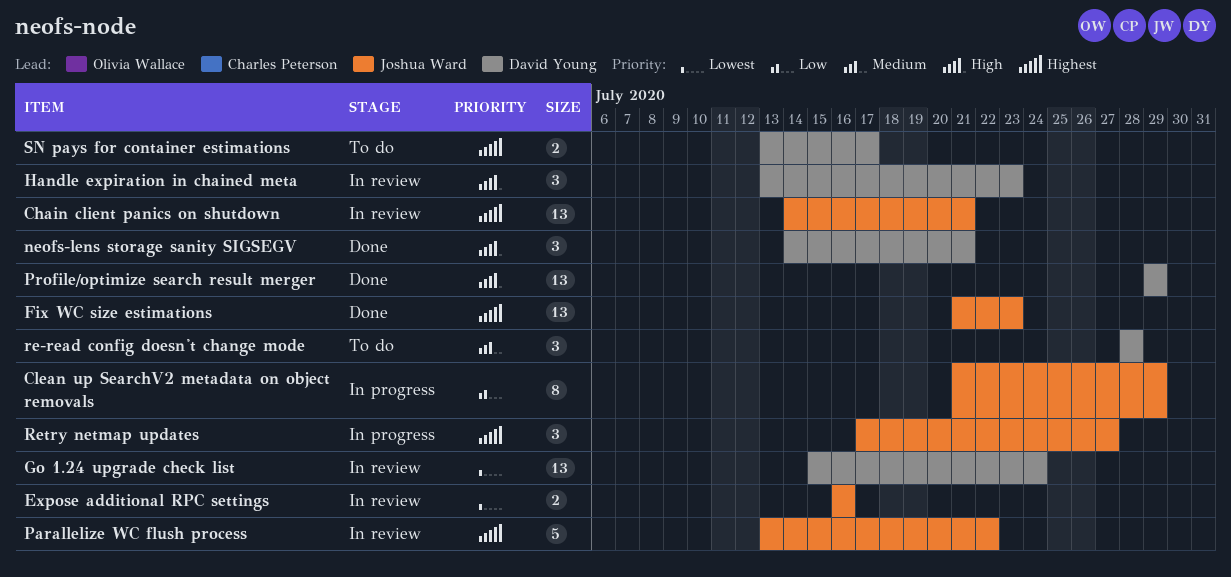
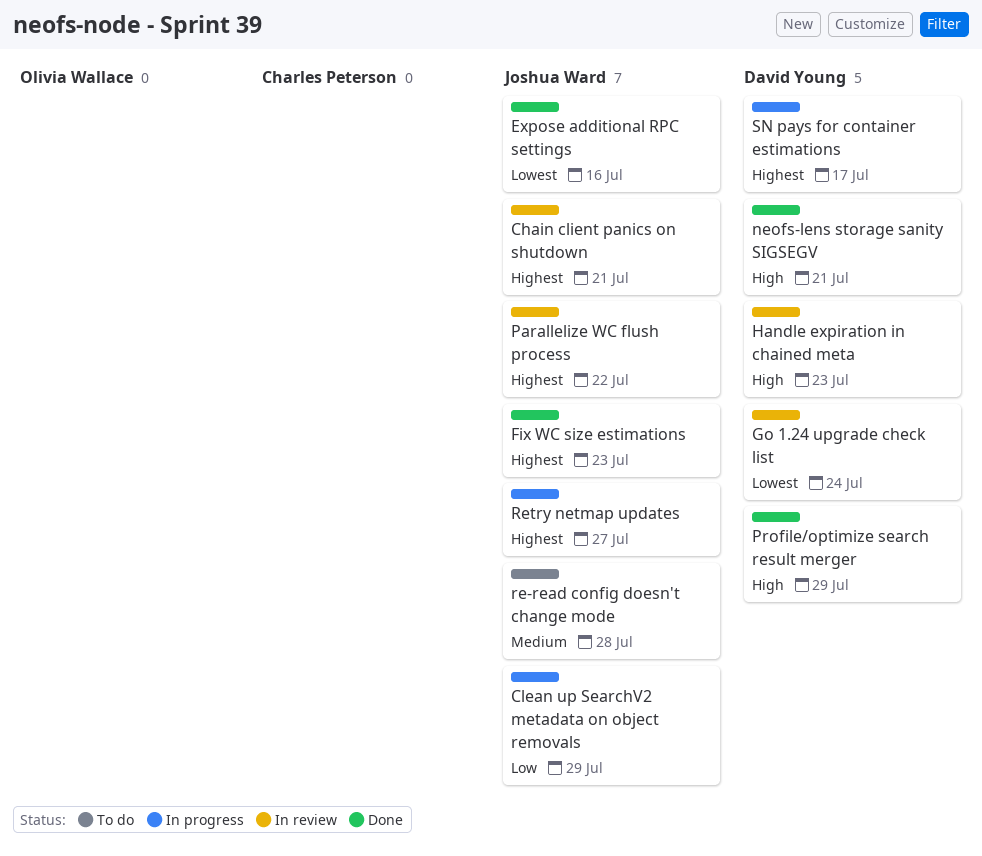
Expose additional RPC settings, status: In review -> Done
re-read config doesn't change mode, owner: David Young -> Joshua Ward
SN pays for container estimations, status: To do -> In progress

